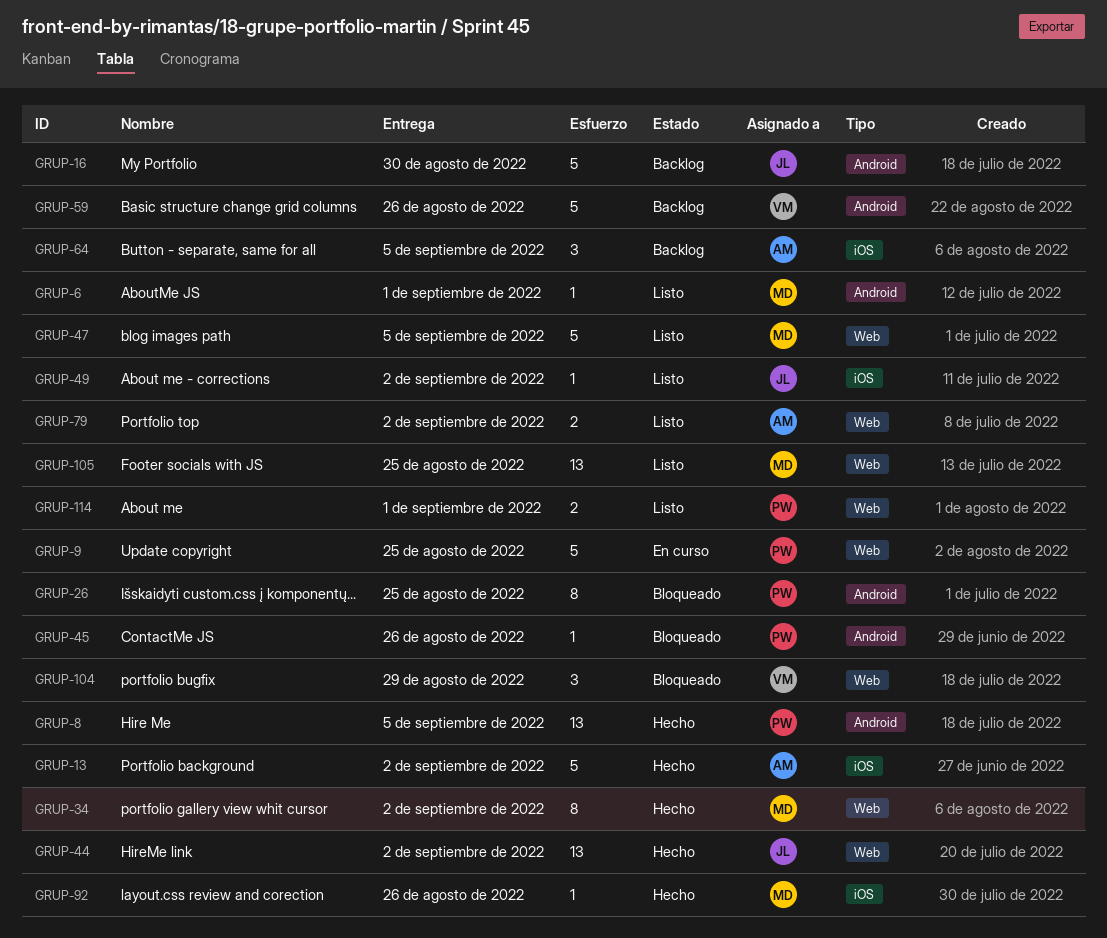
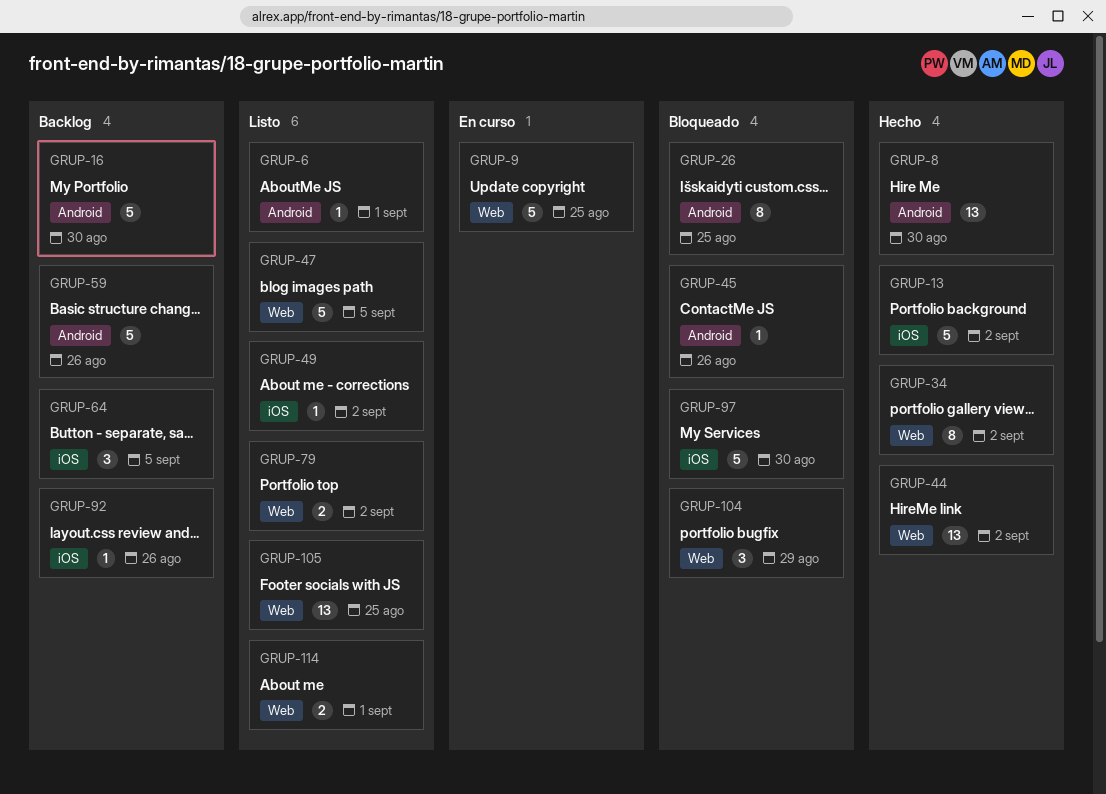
GRUP-8, due: Sep 5 -> Aug 30
GRUP-92, status: Hecho -> Backlog
GRUP-97: none -> present

